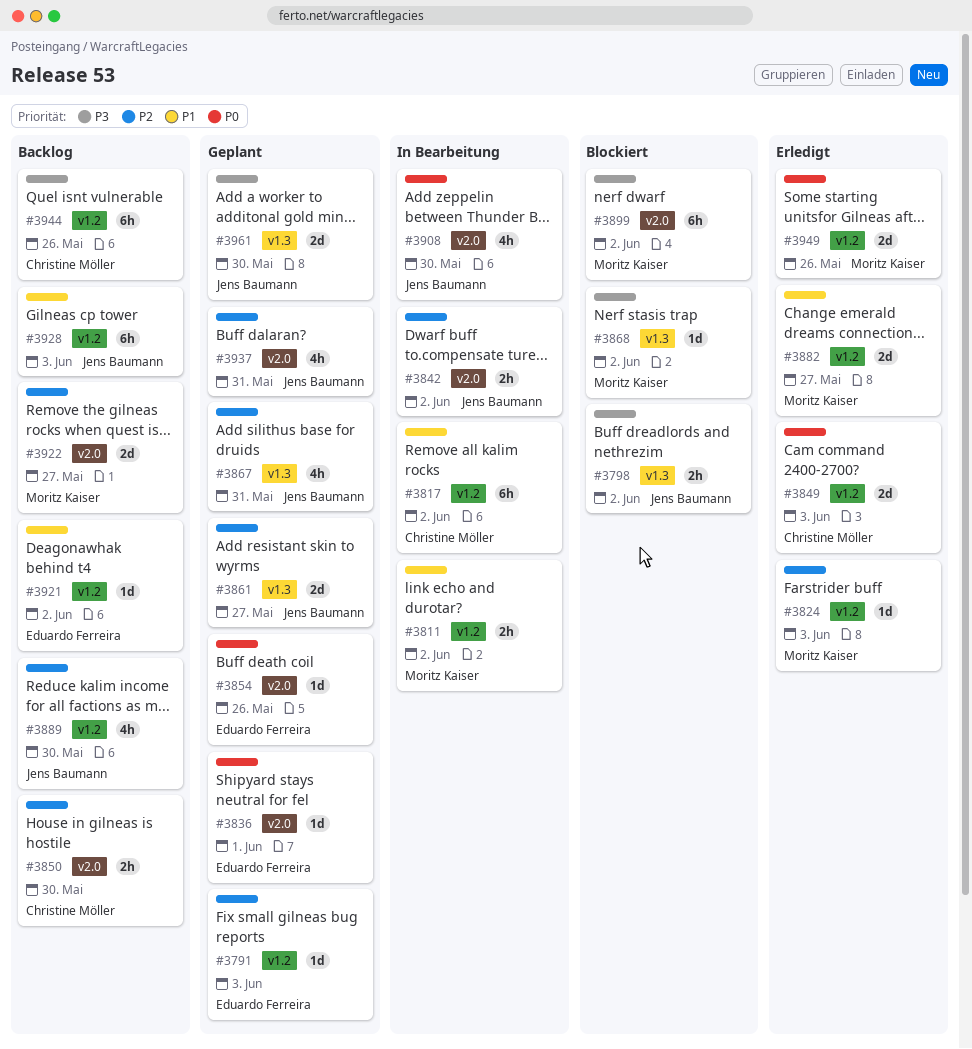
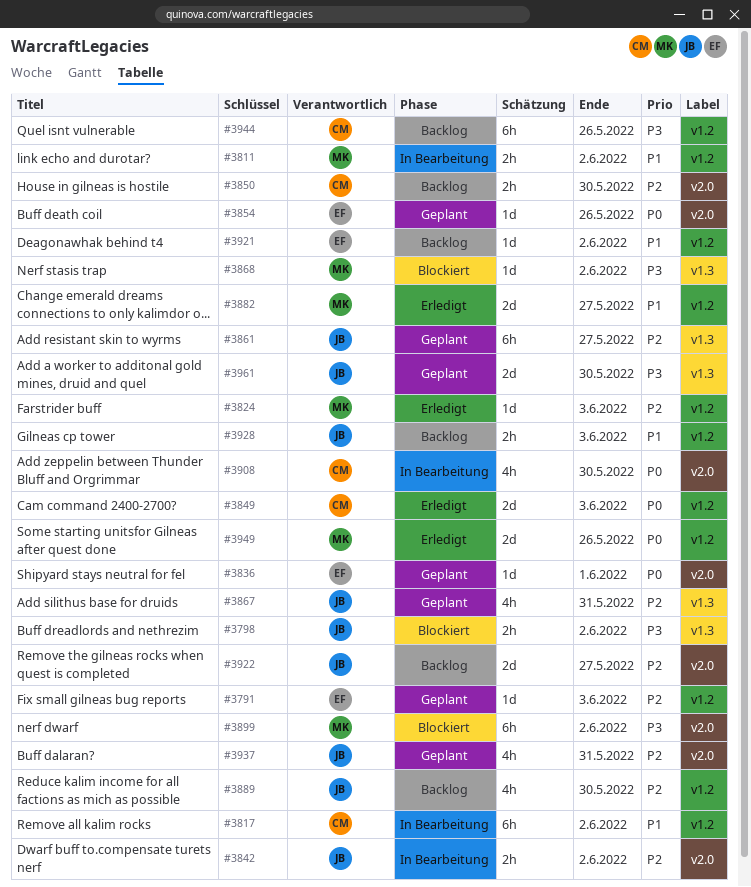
#3861, estimate: 2d -> 6h
#3908, owner: Jens Baumann -> Christine Möller
#3922, owner: Moritz Kaiser -> Jens Baumann
#3928, estimate: 6h -> 2h

